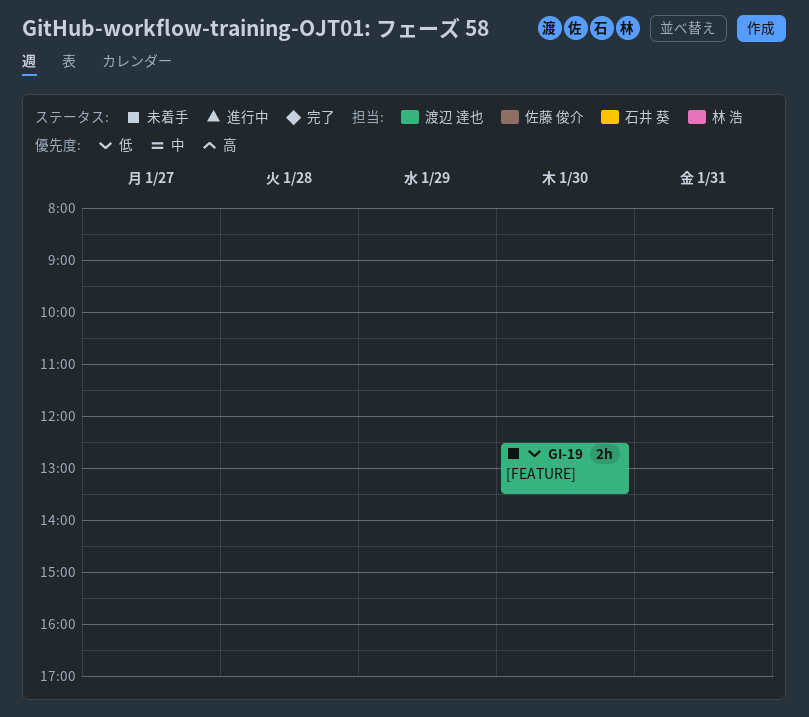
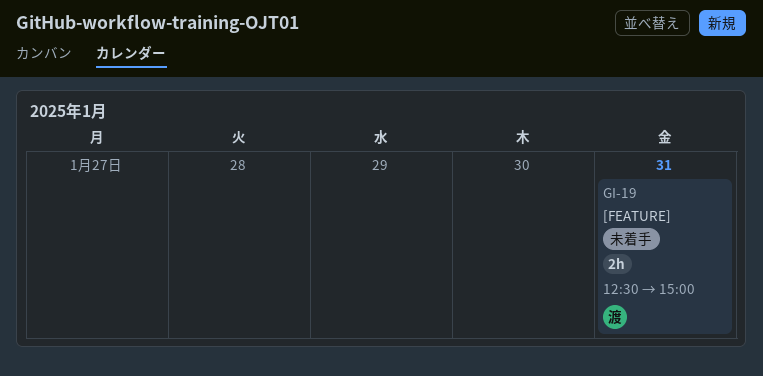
GI-19, day: Jan 30 -> Jan 31
GI-19, ends: 13:30 -> 15:00

